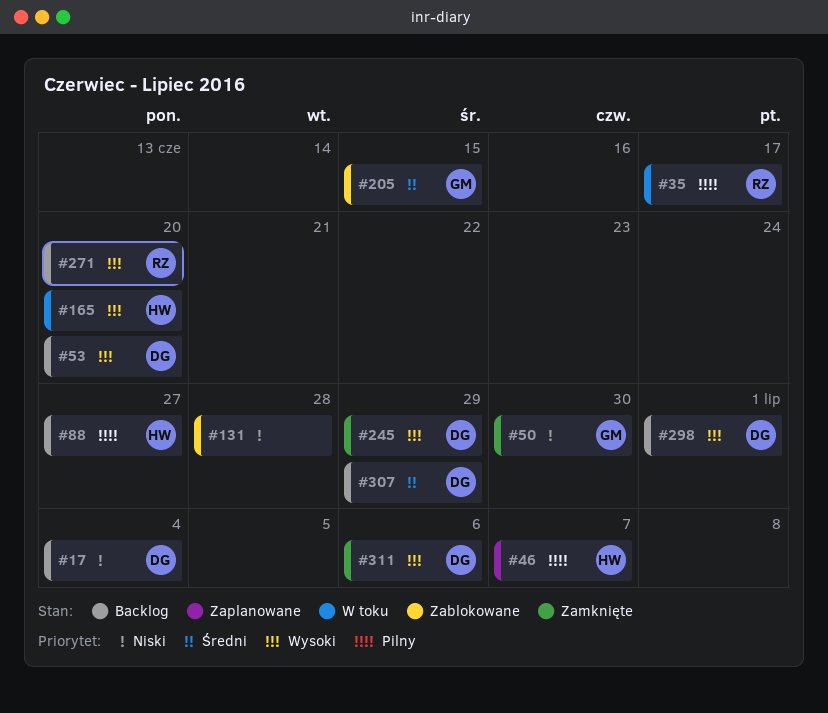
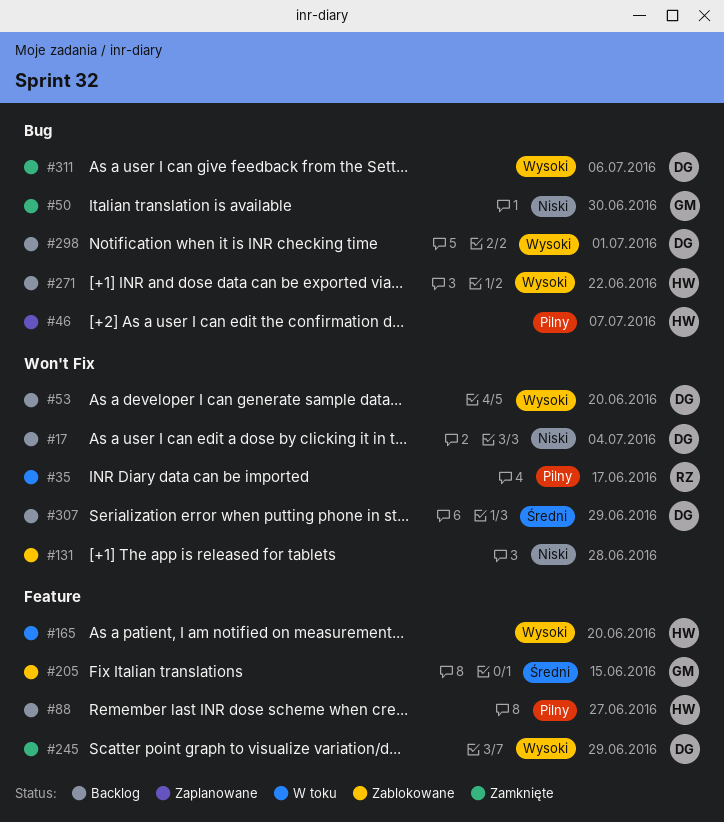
#271, owner: RZ -> HW
#271, due: Jun 20 -> Jun 22

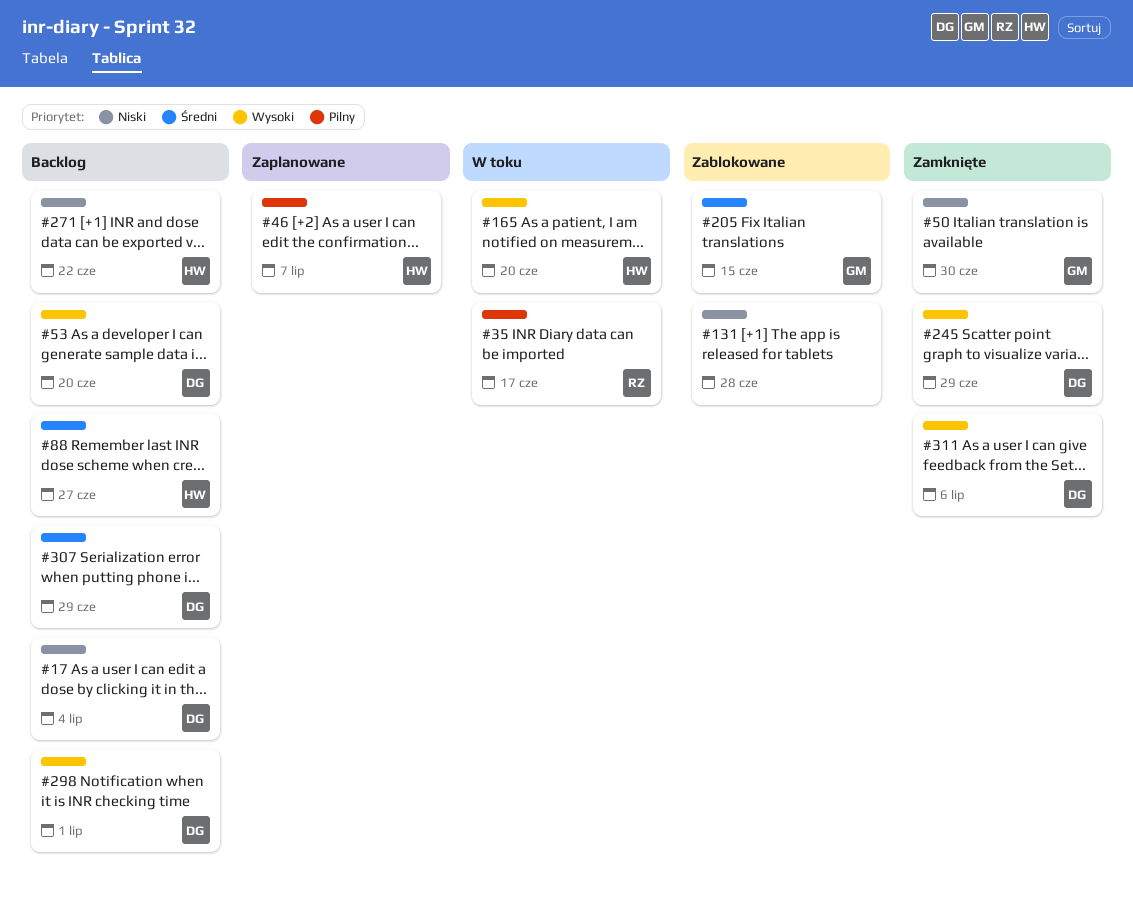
#88, priority: Pilny -> Średni
#271, priority: Wysoki -> Niski

